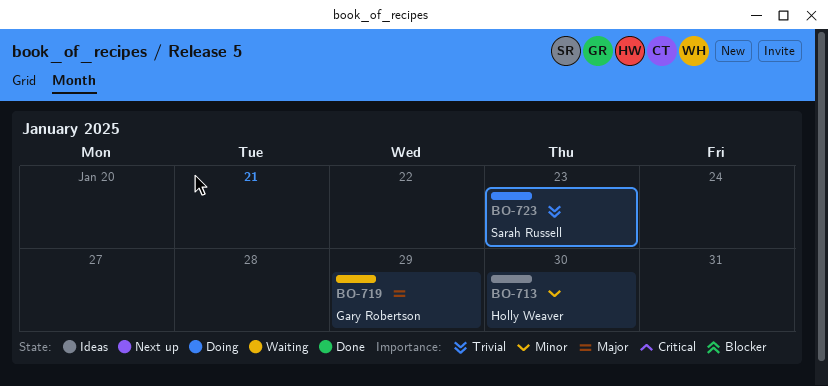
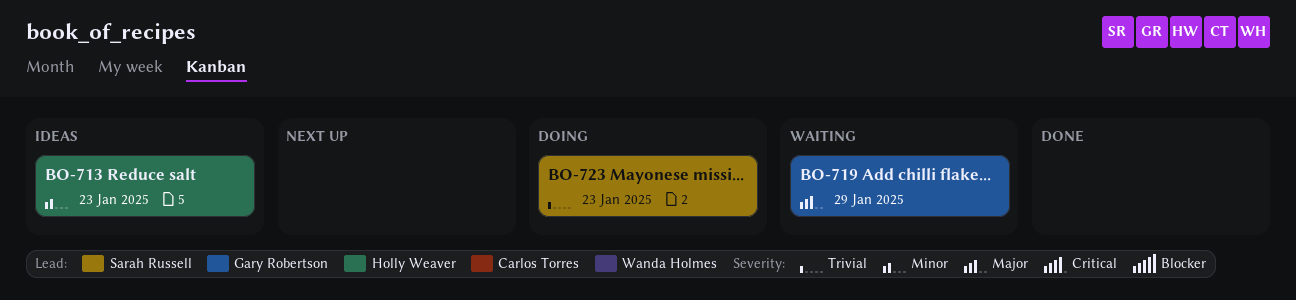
BO-713, due: Jan 30 -> Jan 23

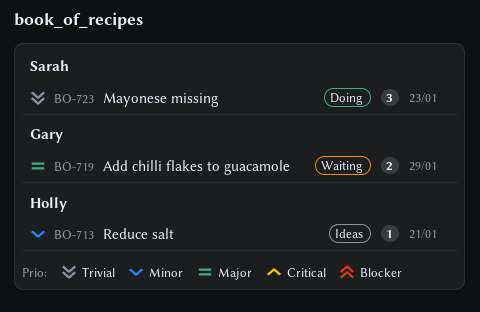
BO-713, due: Jan 23 -> Jan 21

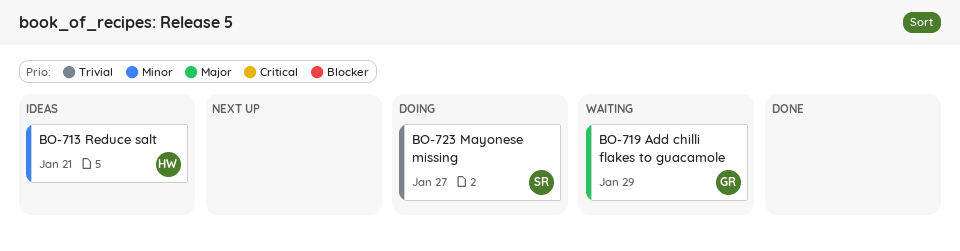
BO-723, due: Jan 23 -> Jan 27

